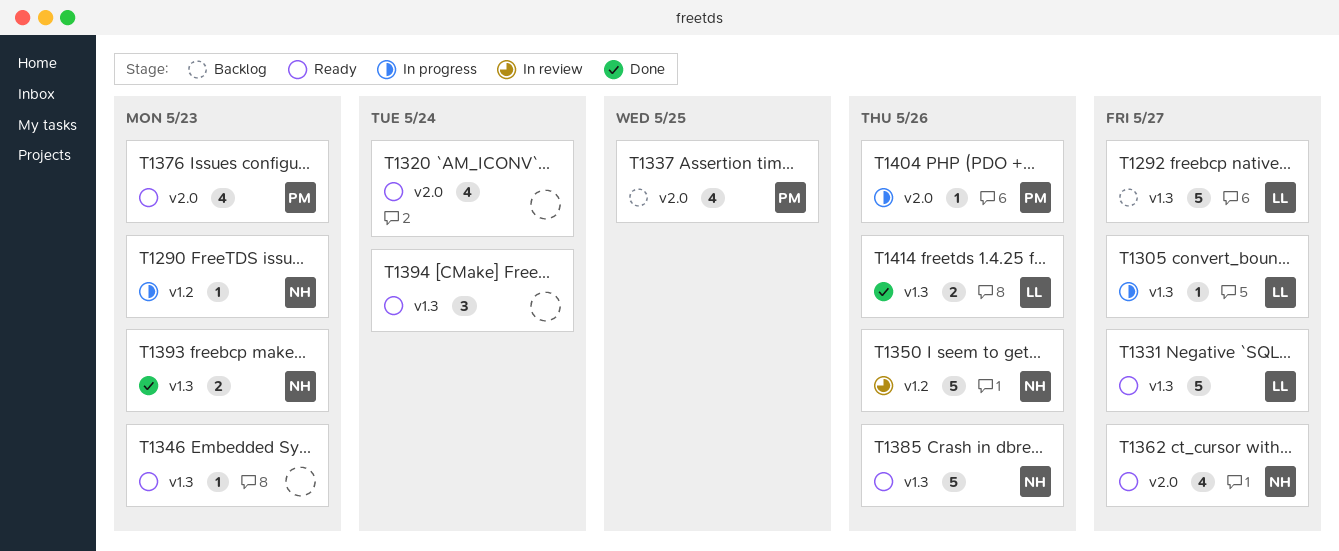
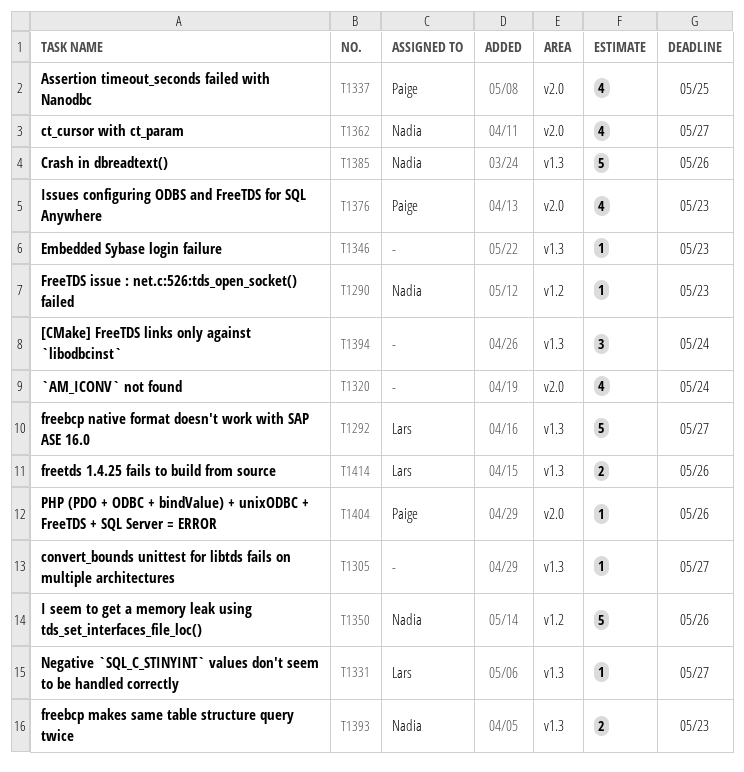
T1305, owner: Lars -> none
T1331, estimate: 5 -> 1

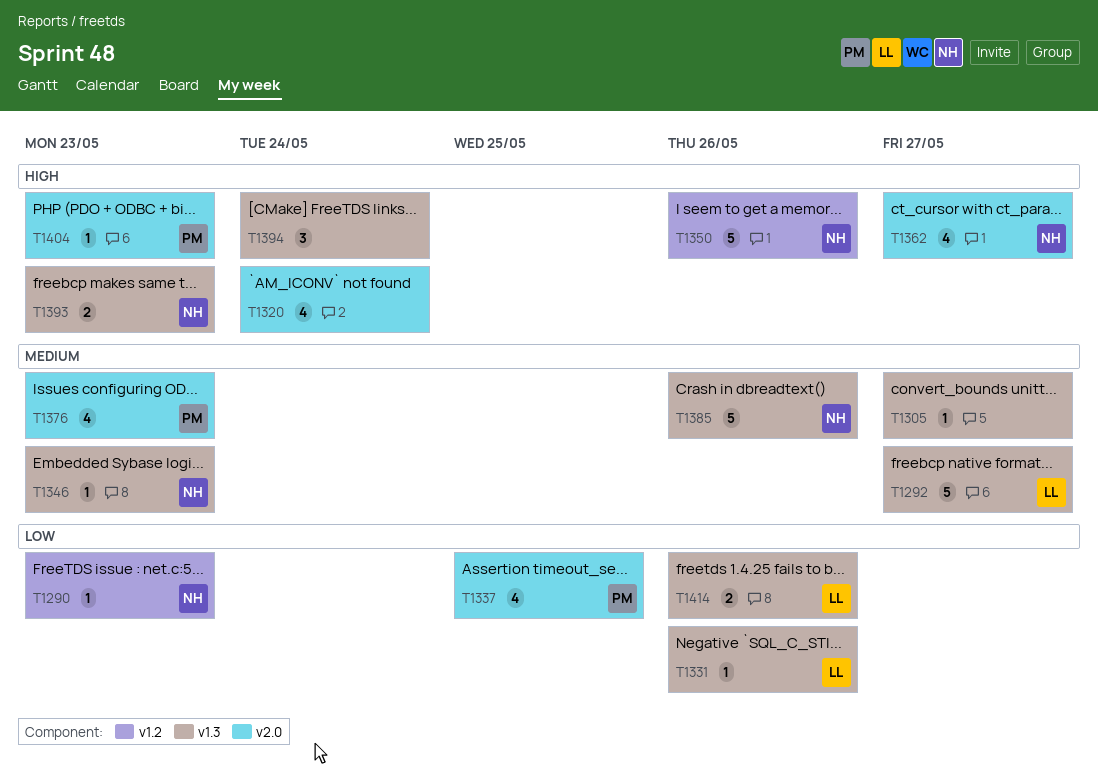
T1331, due: May 27 -> May 26
T1346, owner: none -> Nadia
T1404, due: May 26 -> May 23

